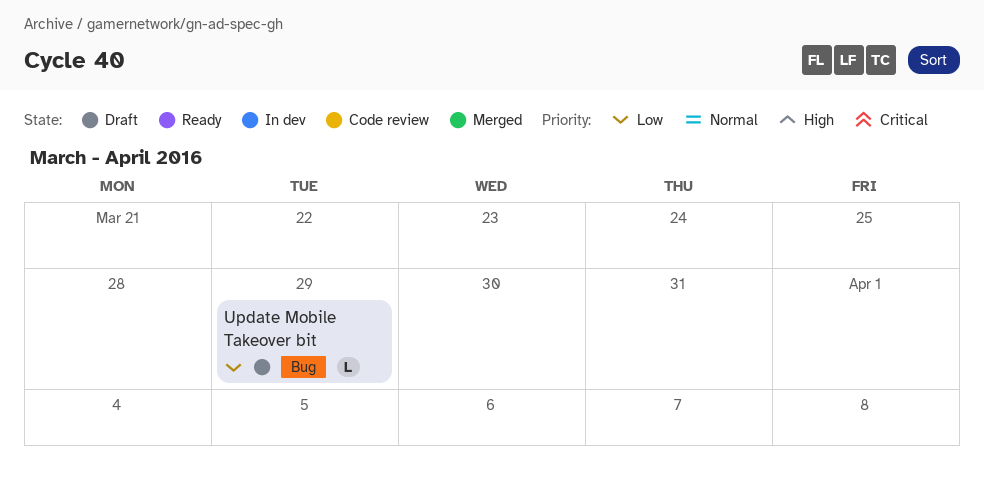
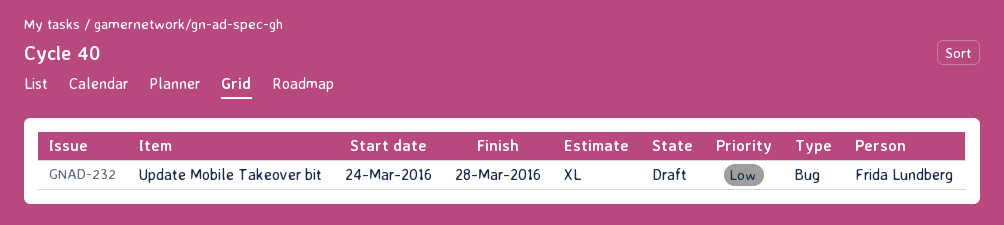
Update Mobile Takeover bit, estimate: L -> XL
Update Mobile Takeover bit, due: Mar 29 -> Mar 28

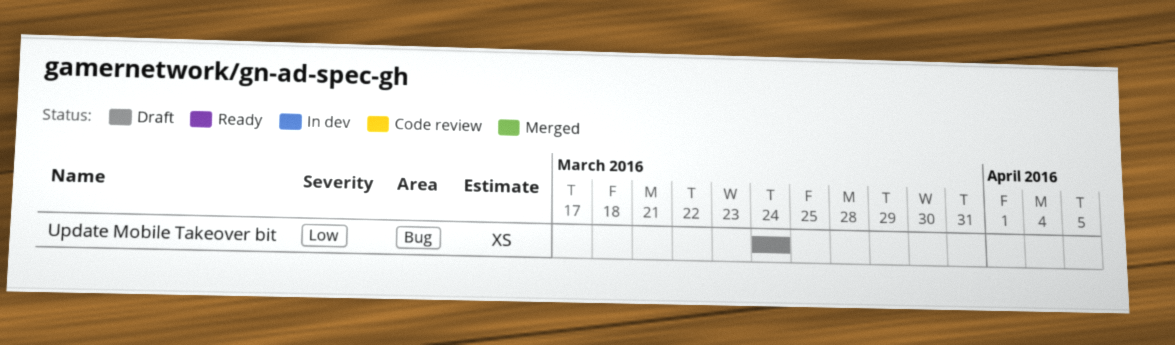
Update Mobile Takeover bit, estimate: XL -> XS
Update Mobile Takeover bit, due: Mar 28 -> Mar 24

